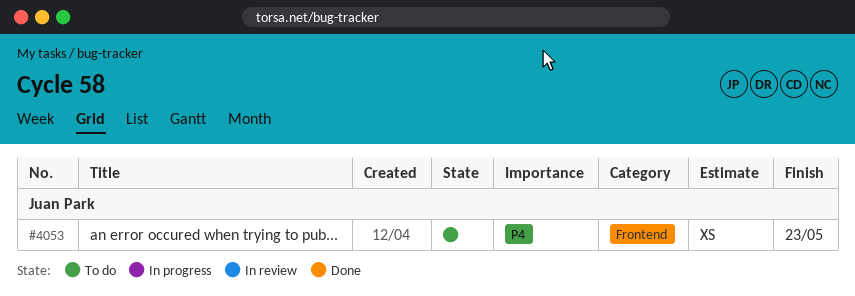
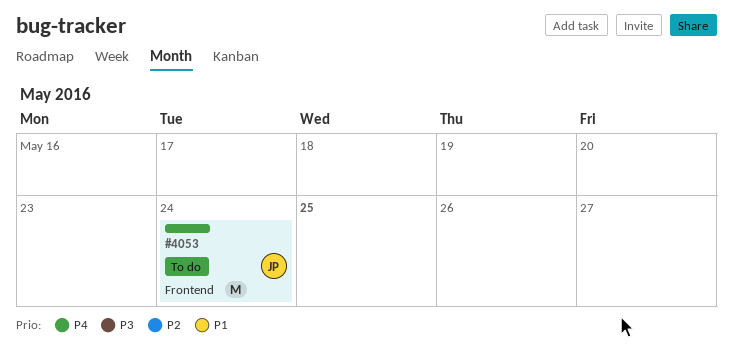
#4053, estimate: XS -> M
#4053, due: May 23 -> May 24

